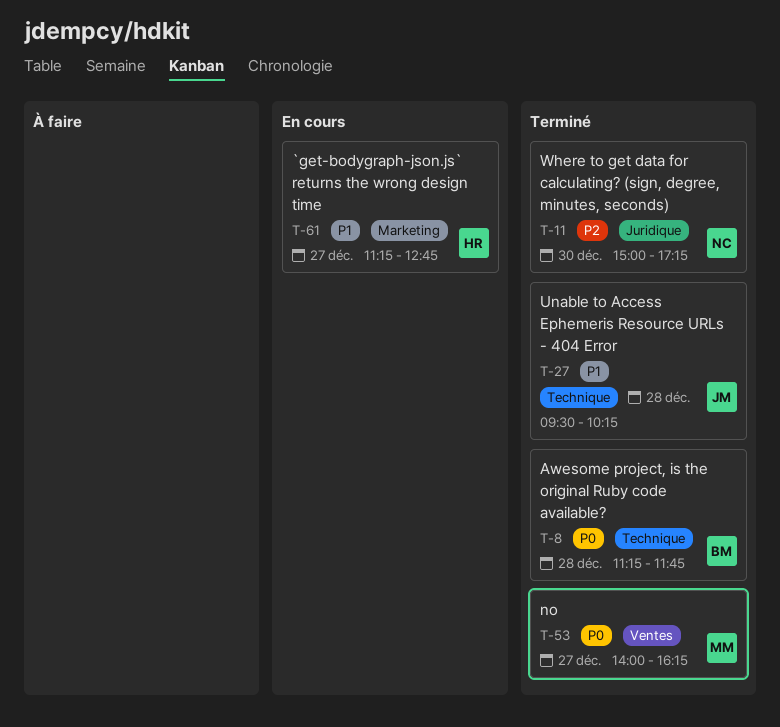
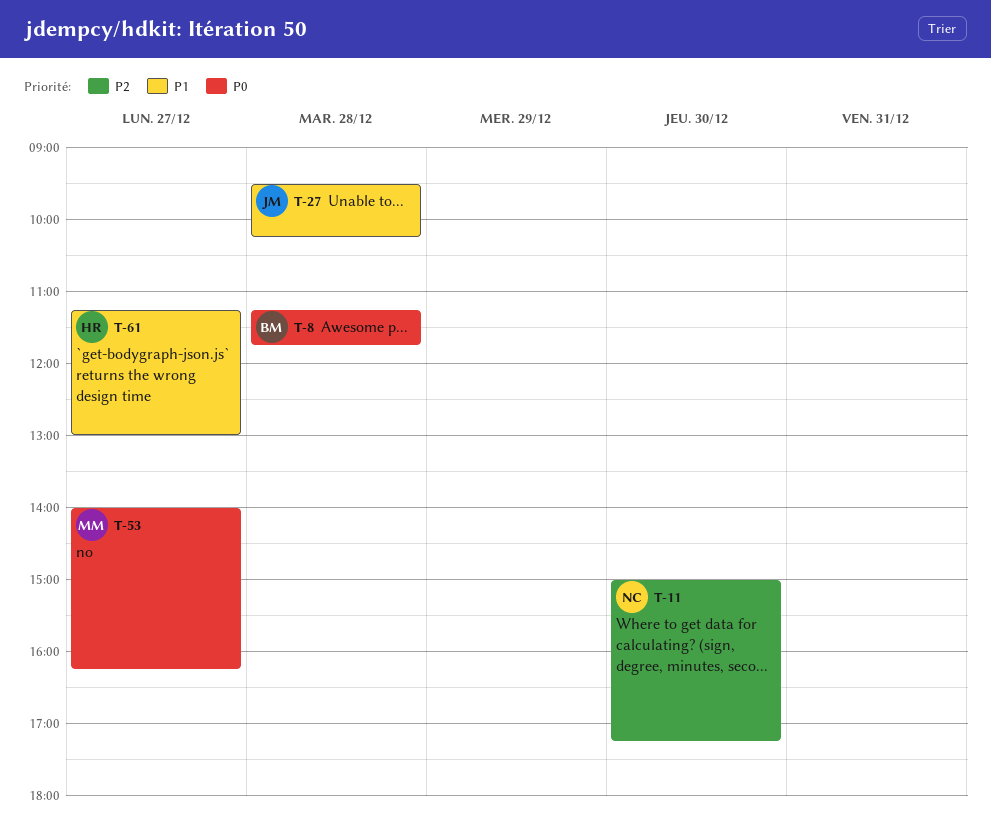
T-61, ends: 12:45 -> 13:00

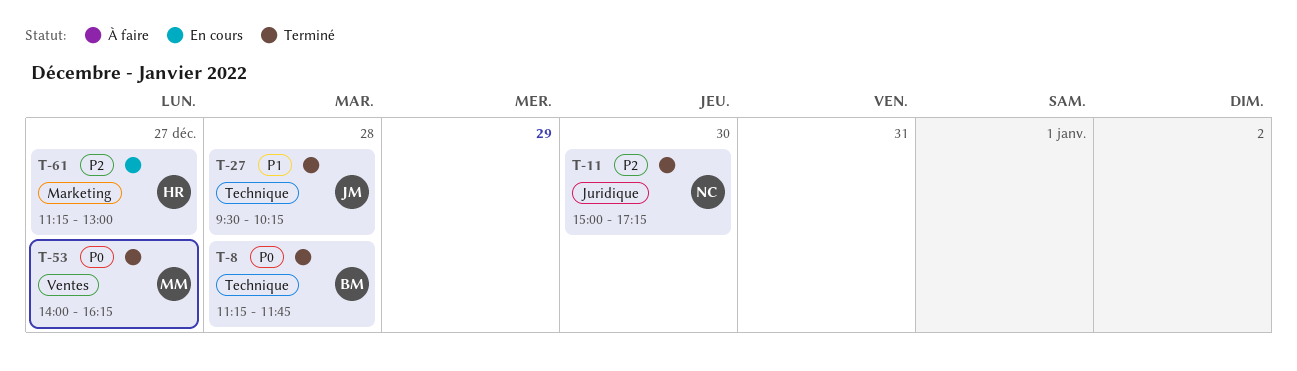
T-61, priority: P1 -> P2

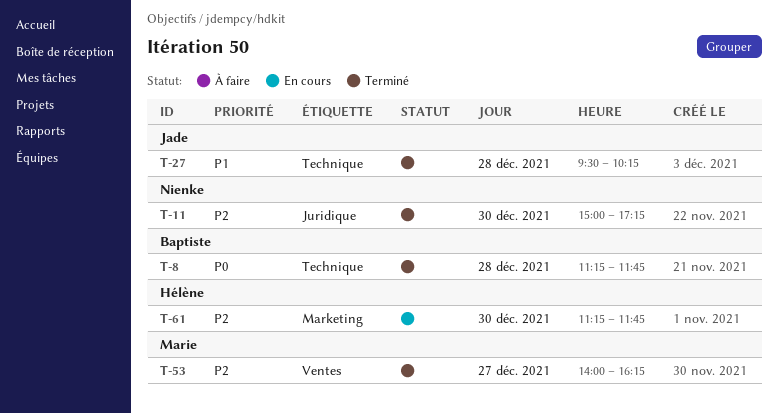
T-53, priority: P0 -> P2
T-61, day: Dec 27 -> Dec 30
T-61, ends: 13:00 -> 11:45

